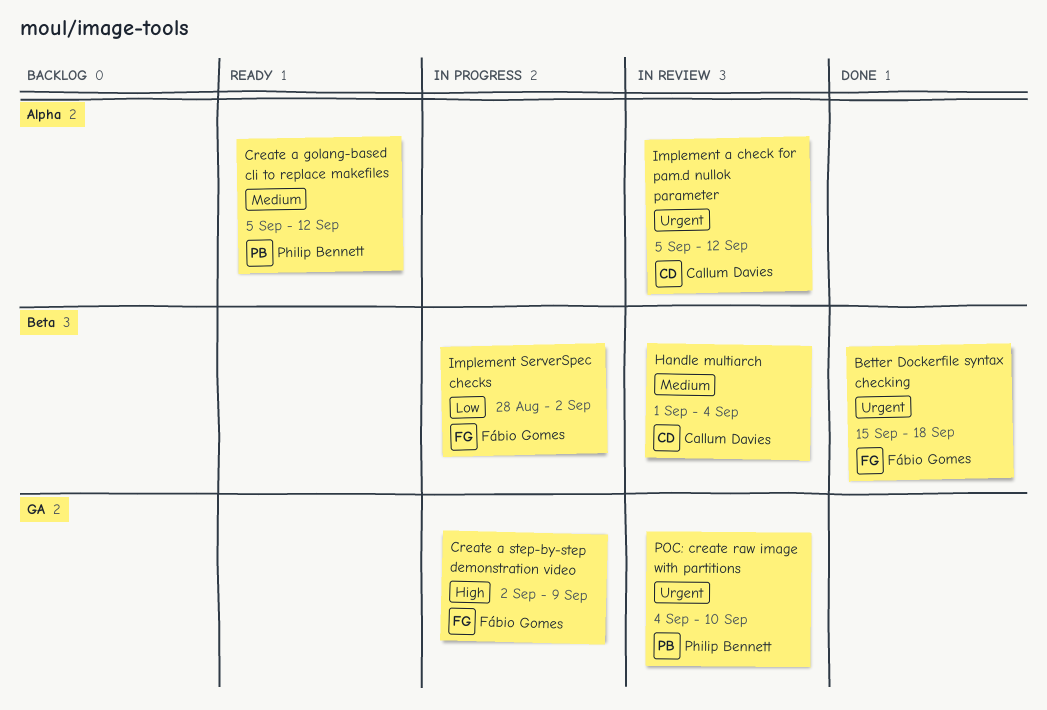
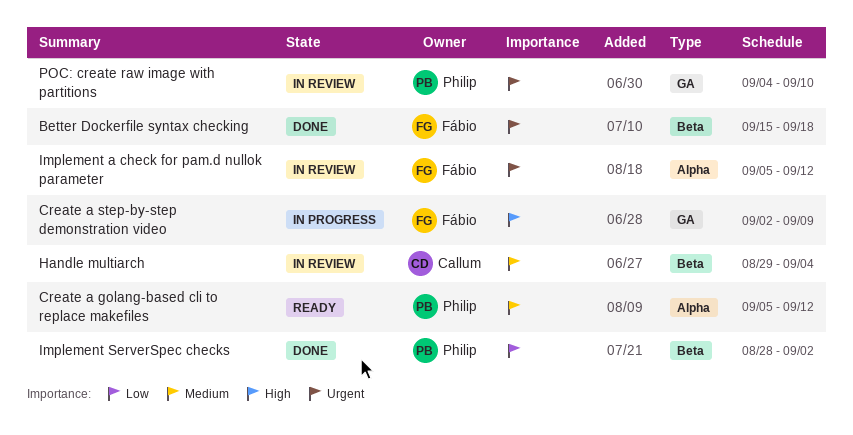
Handle multiarch, start: Sep 1 -> Aug 29
Implement a check for pam.d nullok parameter, owner: Callum Davies -> Fábio Gomes
Implement ServerSpec checks, status: In progress -> Done
Implement ServerSpec checks, owner: Fábio Gomes -> Philip Bennett

